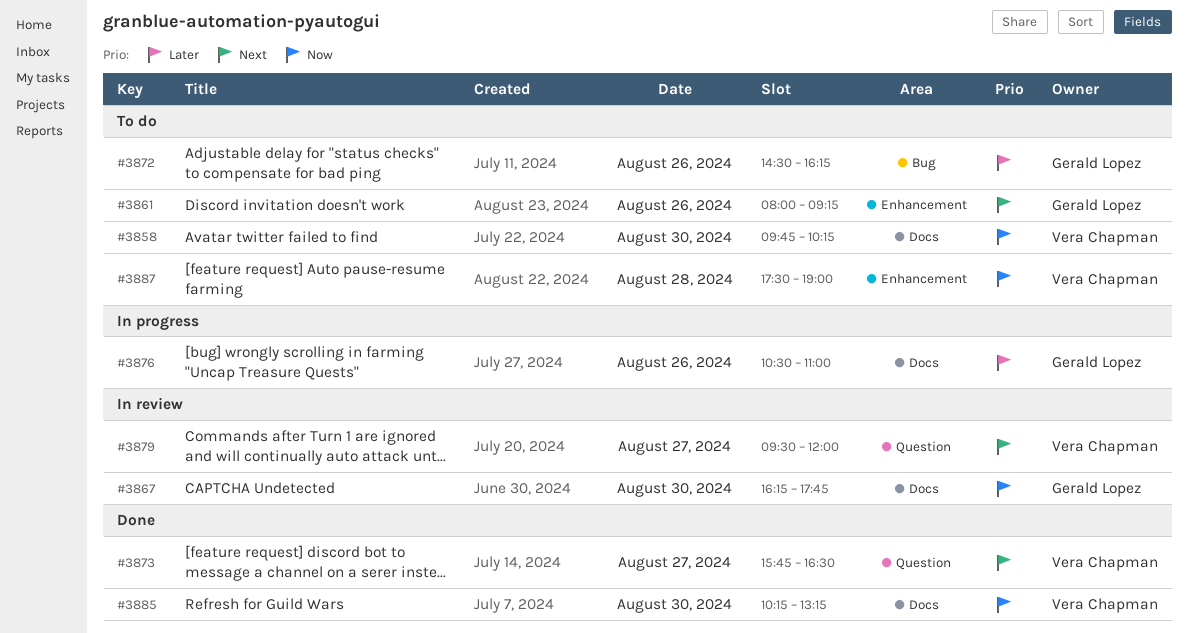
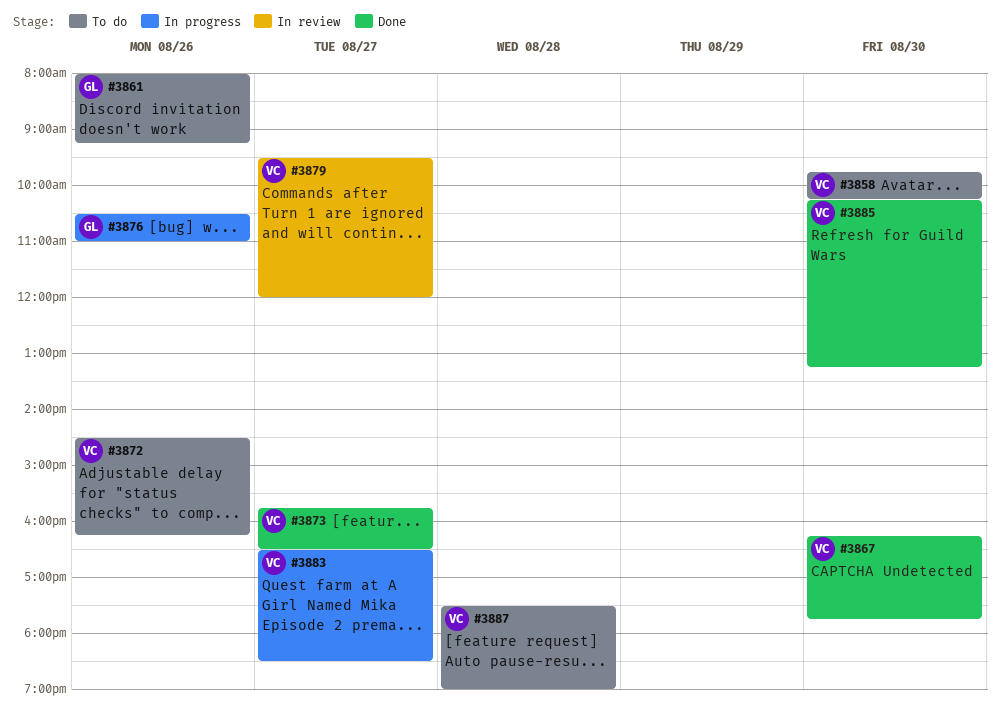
#3867, status: In review -> Done
#3867, owner: Gerald Lopez -> Vera Chapman
#3872, owner: Gerald Lopez -> Vera Chapman
#3883: none -> present

